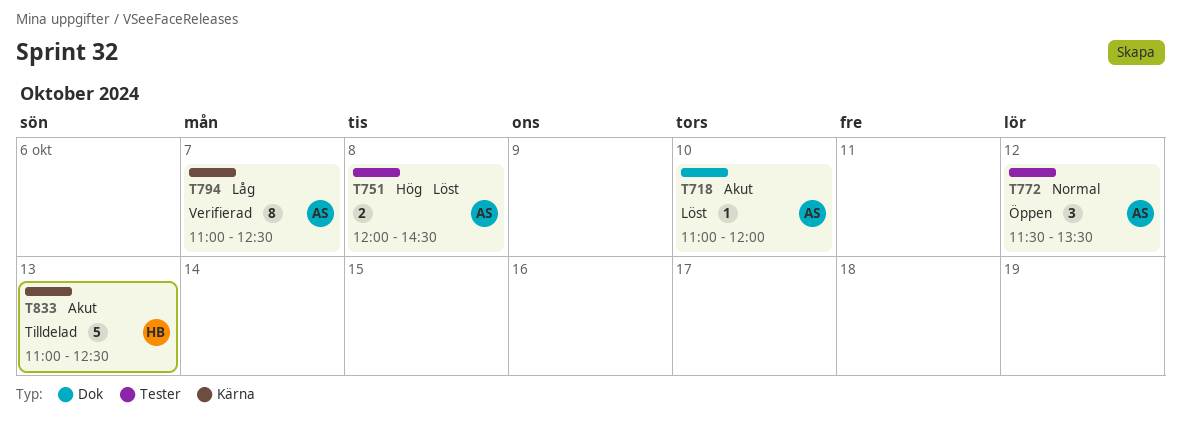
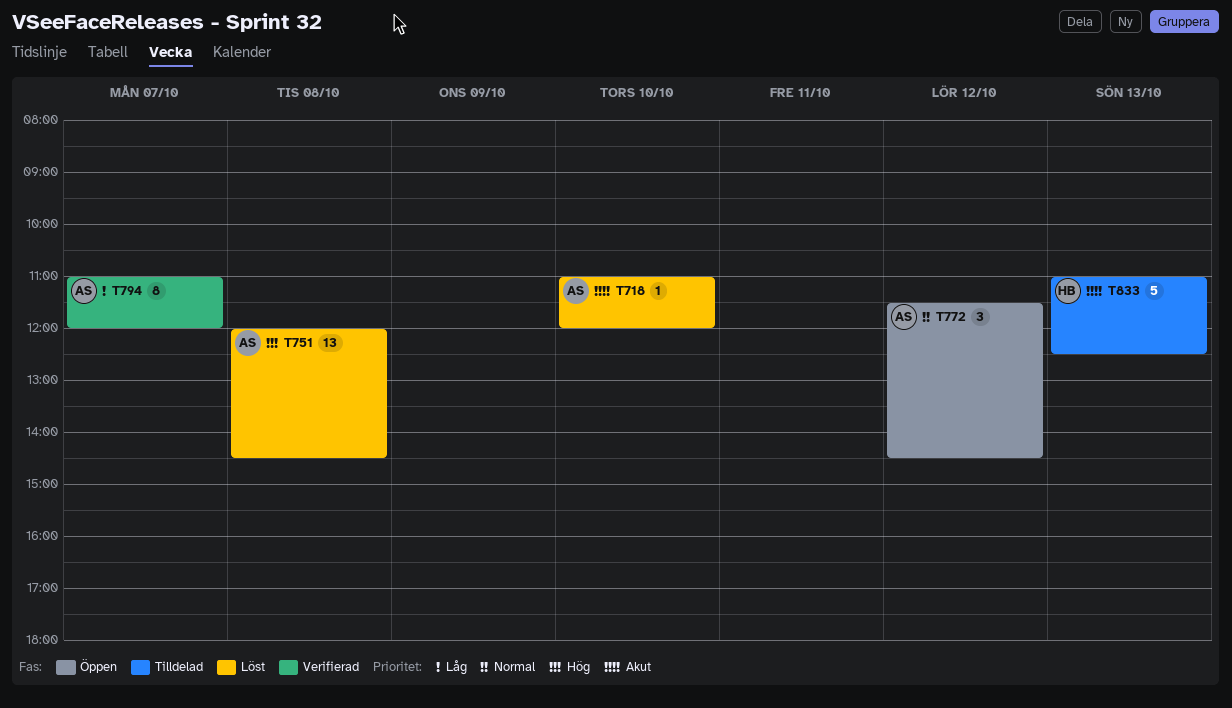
T751, estimate: 2 -> 13
T772, ends: 13:30 -> 14:30
T794, ends: 12:30 -> 12:00

